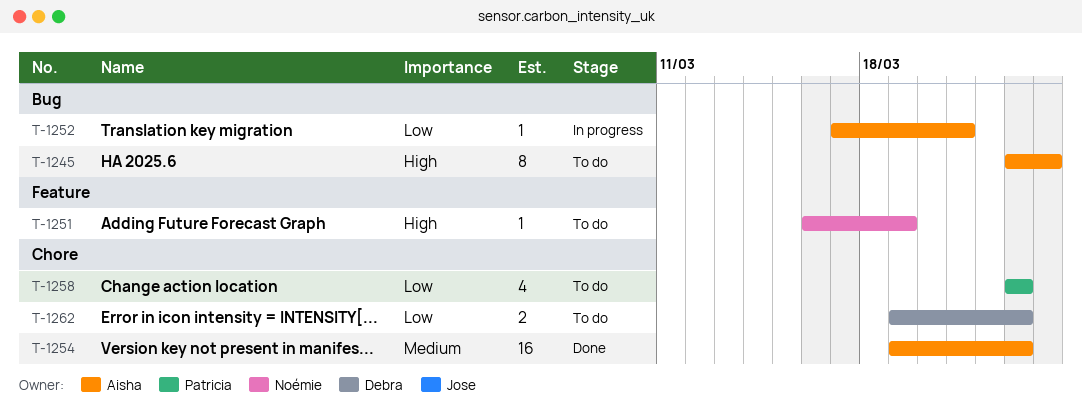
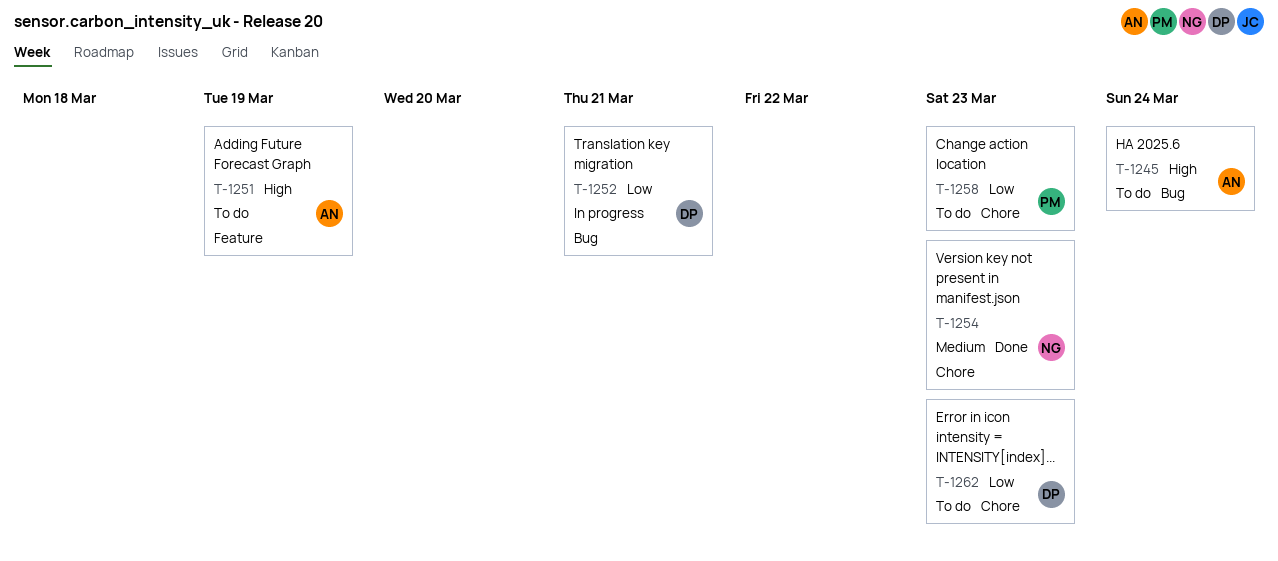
T-1251, owner: Noémie -> Aisha
T-1252, owner: Aisha -> Debra
T-1254, owner: Aisha -> Noémie

